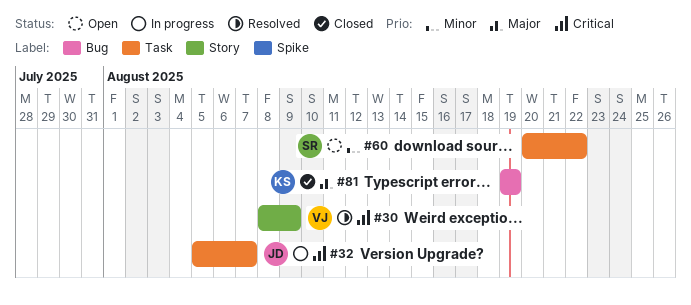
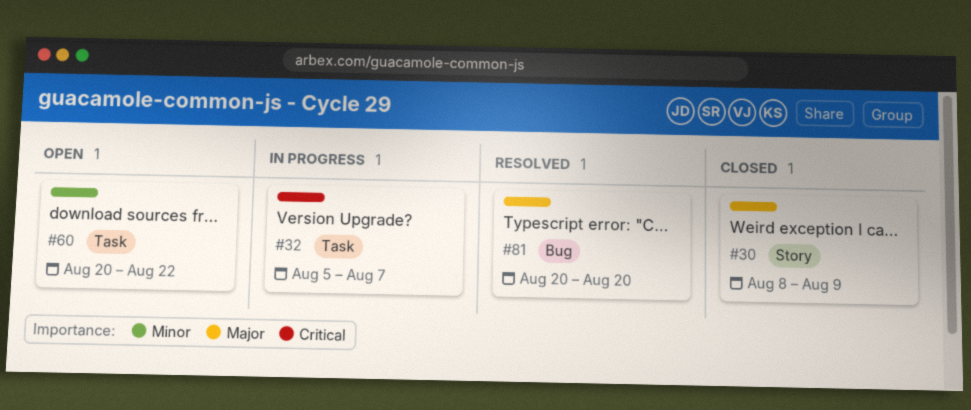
#30, status: Resolved -> Closed
#30, priority: Critical -> Major
#81, status: Closed -> Resolved
#81, start: Aug 19 -> Aug 20
#81, due: Aug 19 -> Aug 20

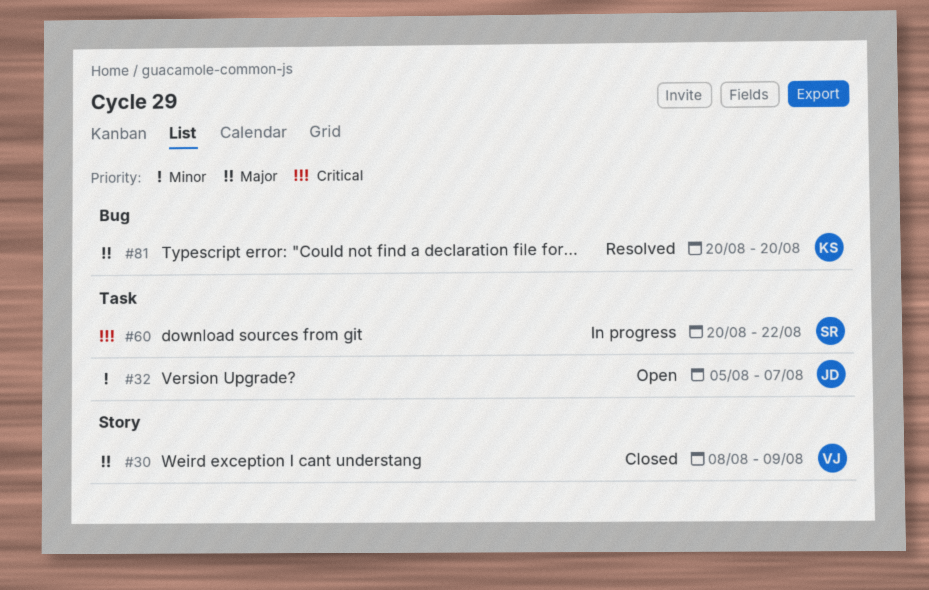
#32, status: In progress -> Open
#32, priority: Critical -> Minor
#60, status: Open -> In progress
#60, priority: Minor -> Critical

